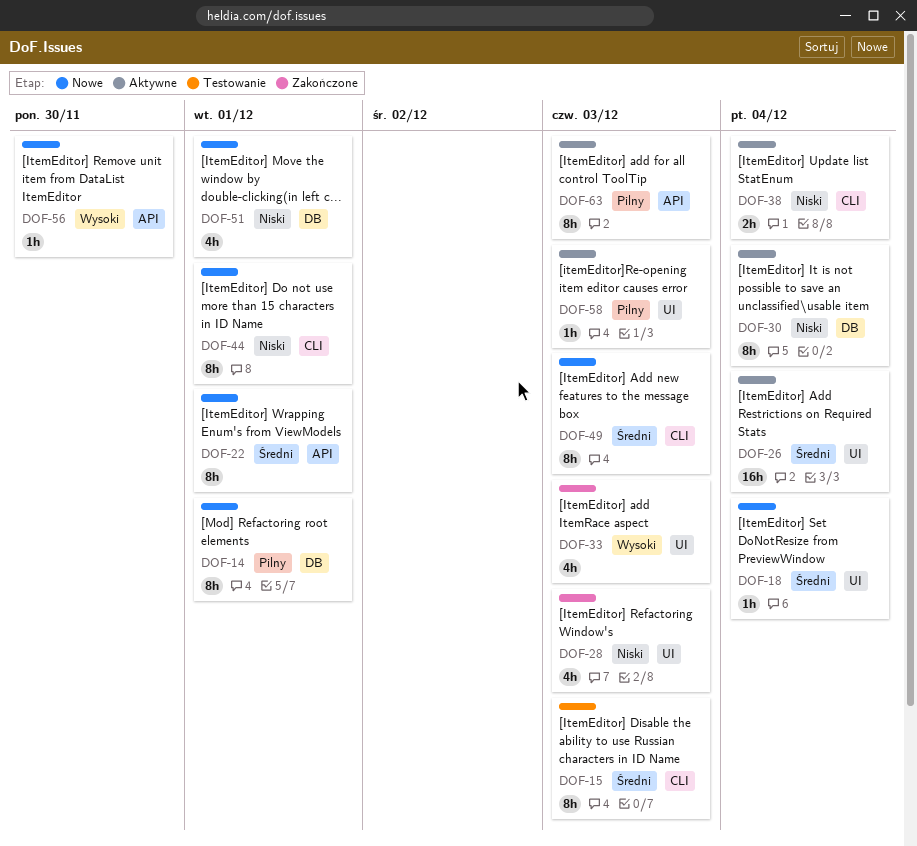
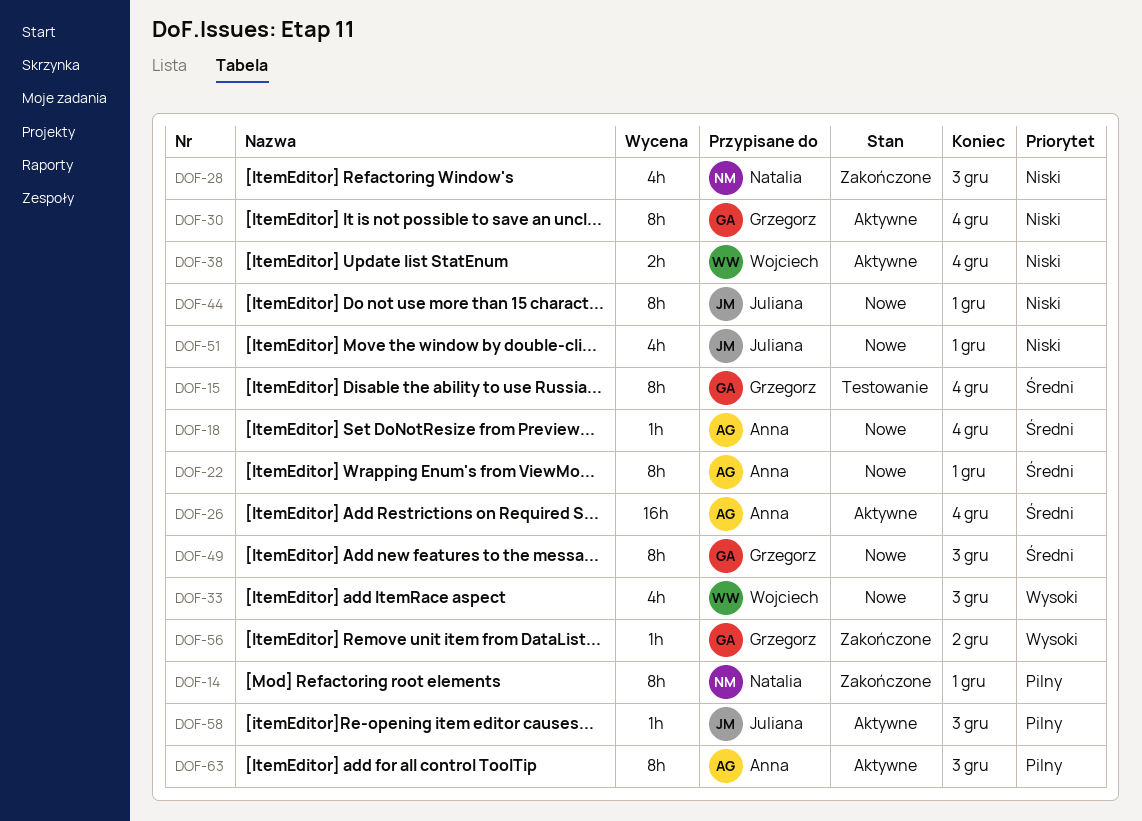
DOF-14, status: Nowe -> Zakończone
DOF-15, due: Dec 3 -> Dec 4
DOF-33, status: Zakończone -> Nowe
DOF-56, status: Nowe -> Zakończone
DOF-56, due: Nov 30 -> Dec 2

